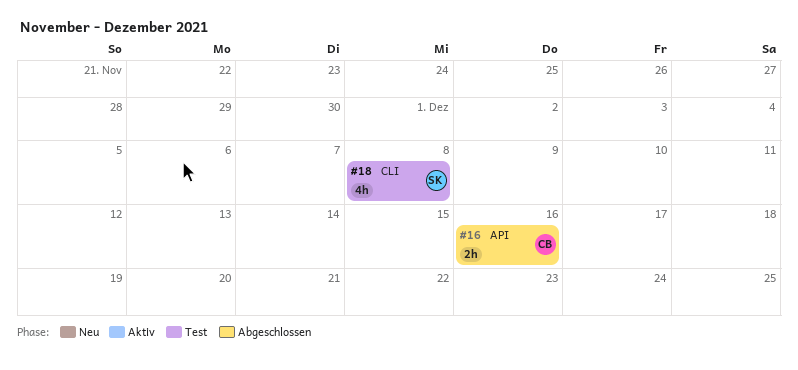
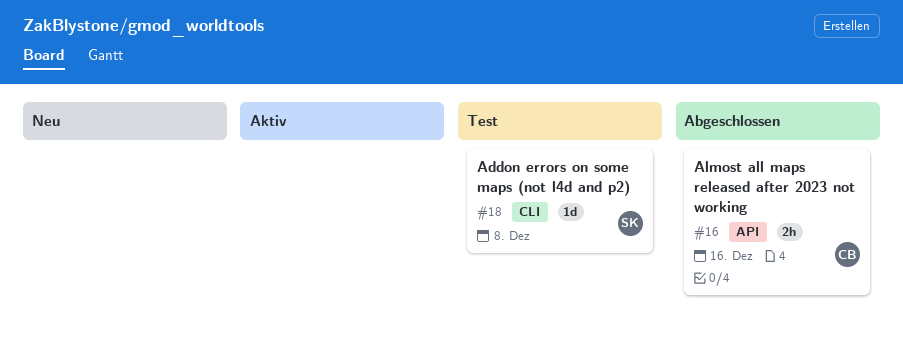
#18, estimate: 4h -> 1d

